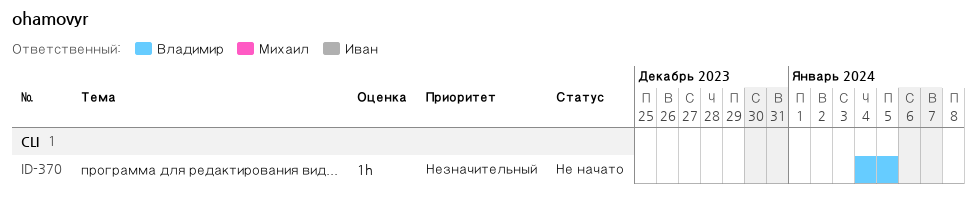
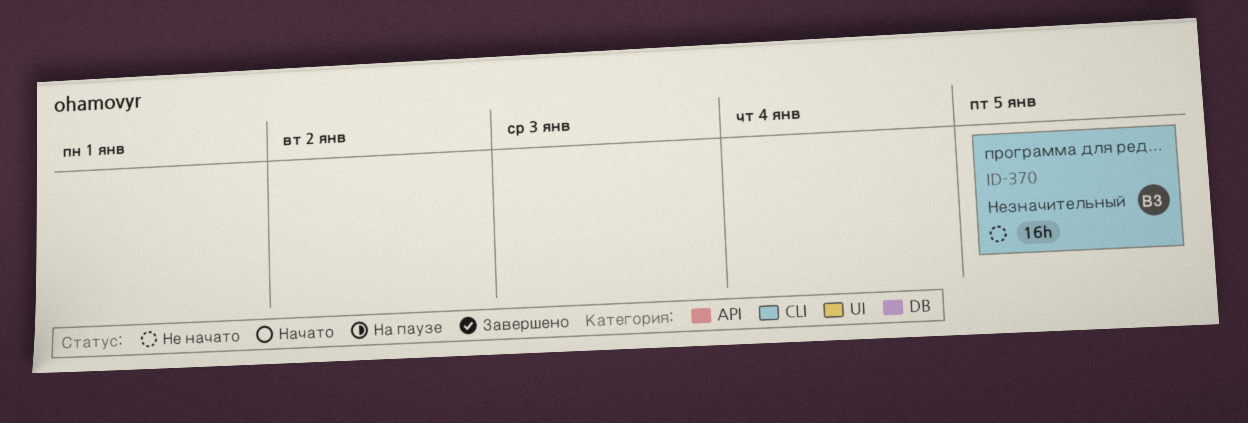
ID-370, estimate: 1h -> 16h

